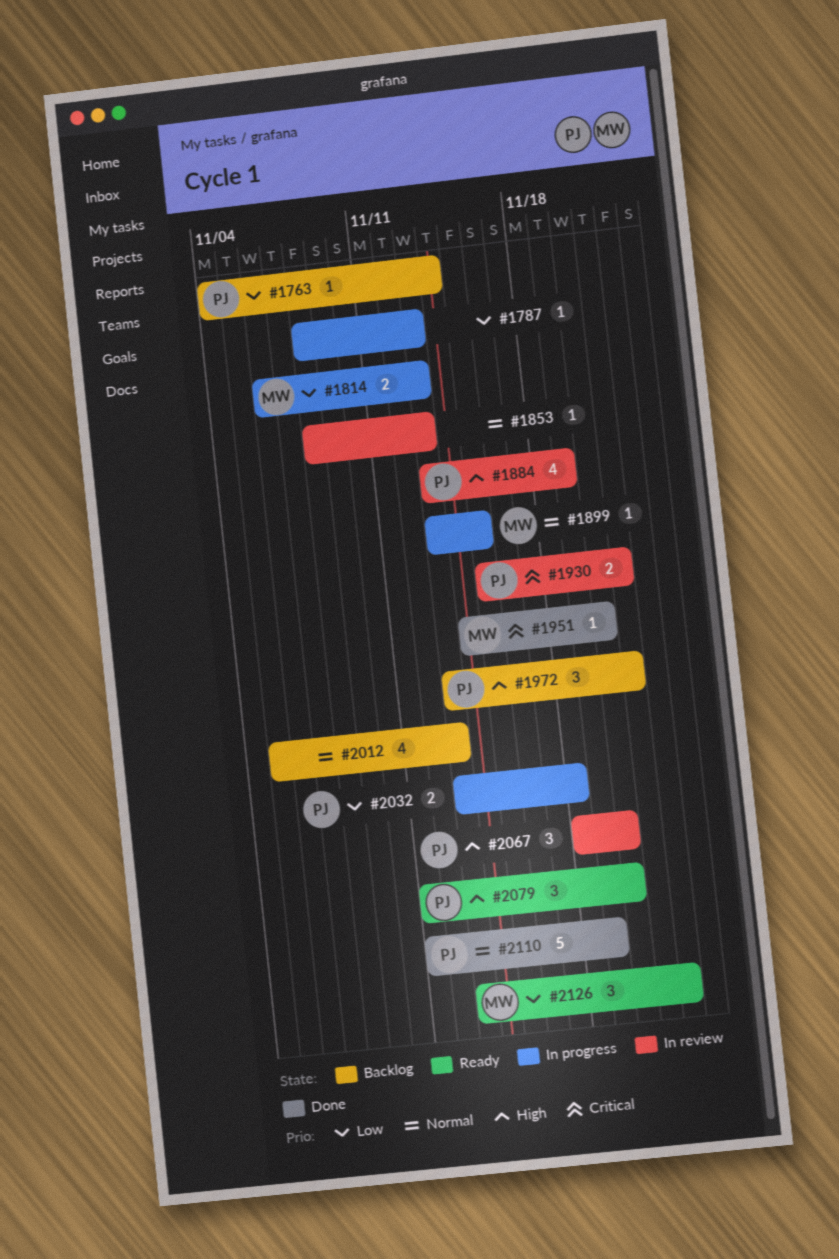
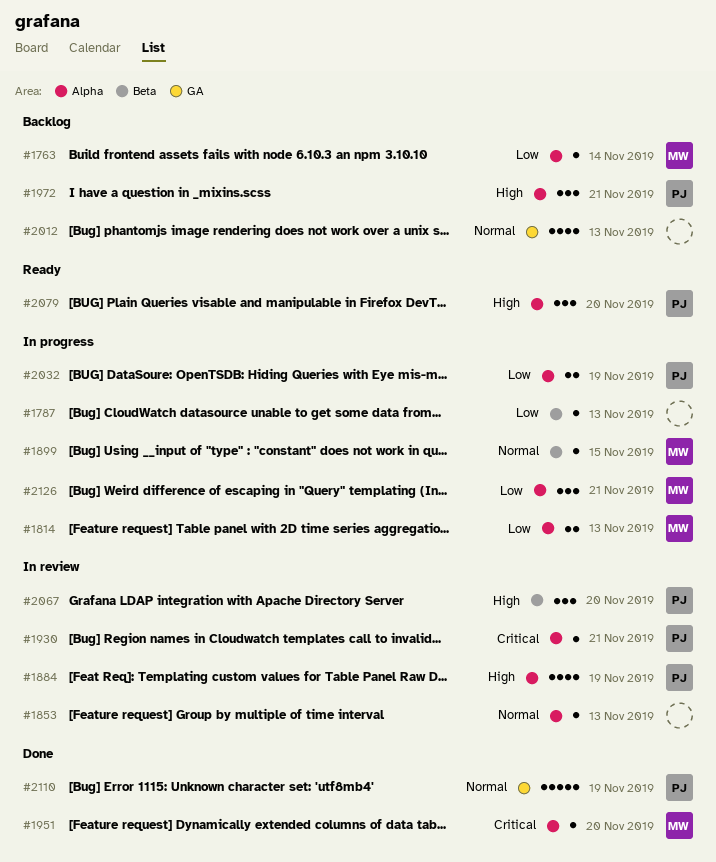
#1763, owner: PJ -> MW
#1930, estimate: 2 -> 1
#2032, due: Nov 18 -> Nov 19
#2126, status: Ready -> In progress
#2126, due: Nov 22 -> Nov 21

